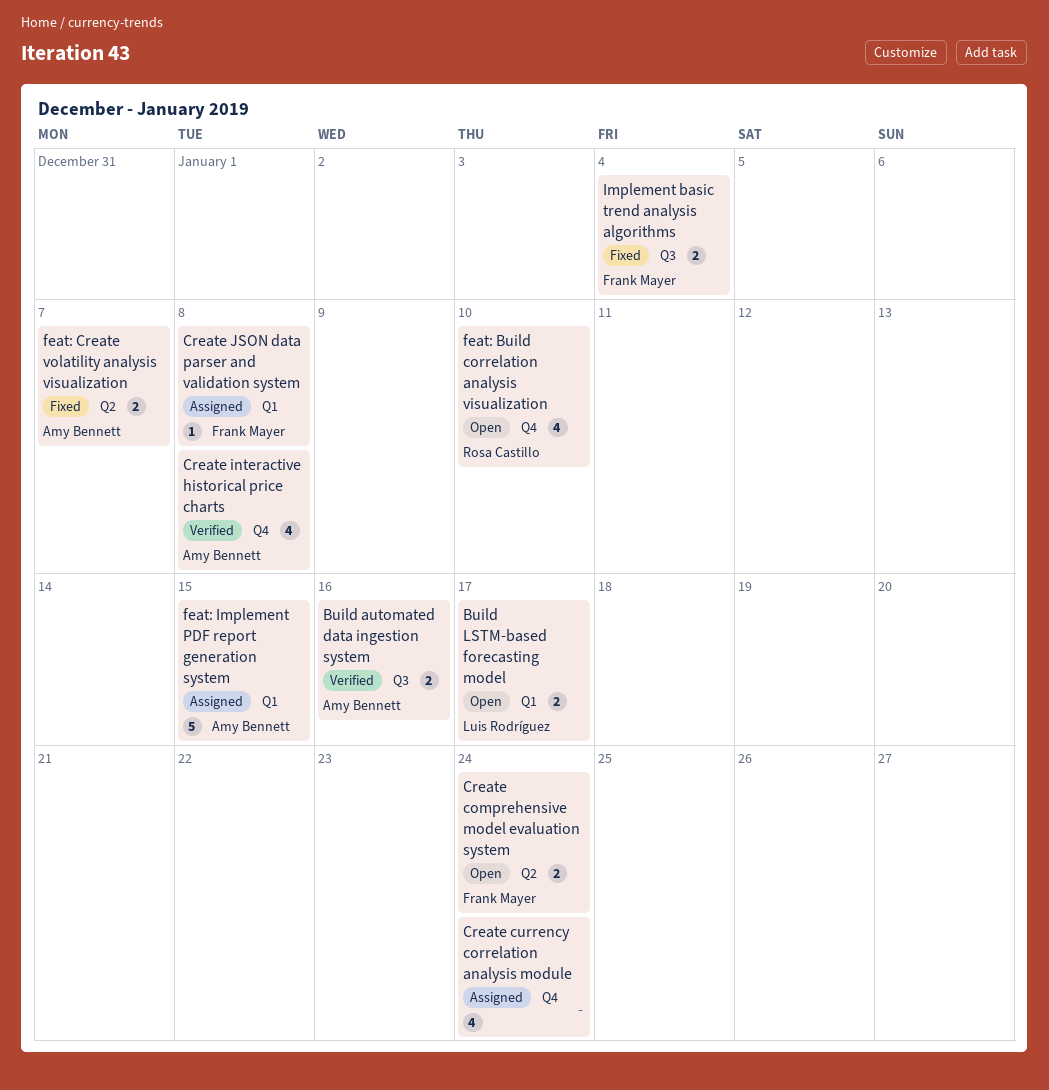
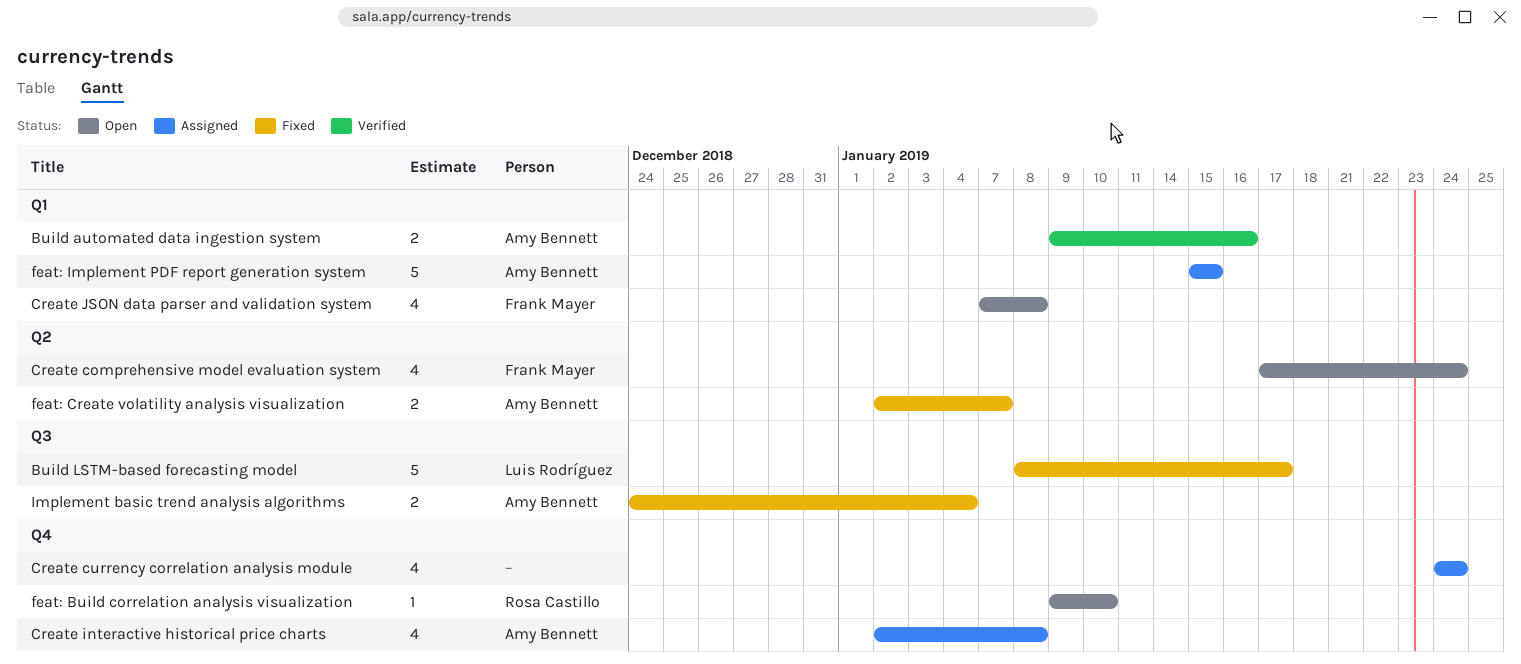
Build automated data ingestion system, label: Q3 -> Q1
Build LSTM-based forecasting model, status: Open -> Fixed
Build LSTM-based forecasting model, label: Q1 -> Q3
Build LSTM-based forecasting model, estimate: 2 -> 5
Create comprehensive model evaluation system, estimate: 2 -> 4
Create interactive historical price charts, status: Verified -> Assigned
Create JSON data parser and validation system, status: Assigned -> Open
Create JSON data parser and validation system, estimate: 1 -> 4
feat: Build correlation analysis visualization, estimate: 4 -> 1
Implement basic trend analysis algorithms, owner: Frank Mayer -> Amy Bennett

